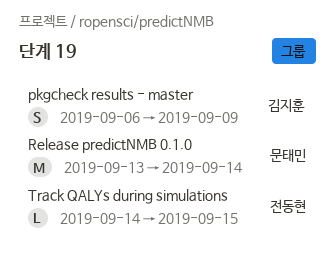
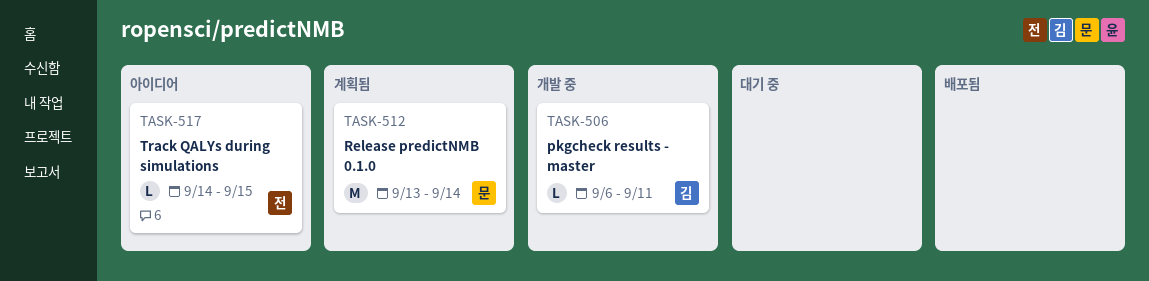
pkgcheck results - master, estimate: S -> L
pkgcheck results - master, due: Sep 9 -> Sep 11

